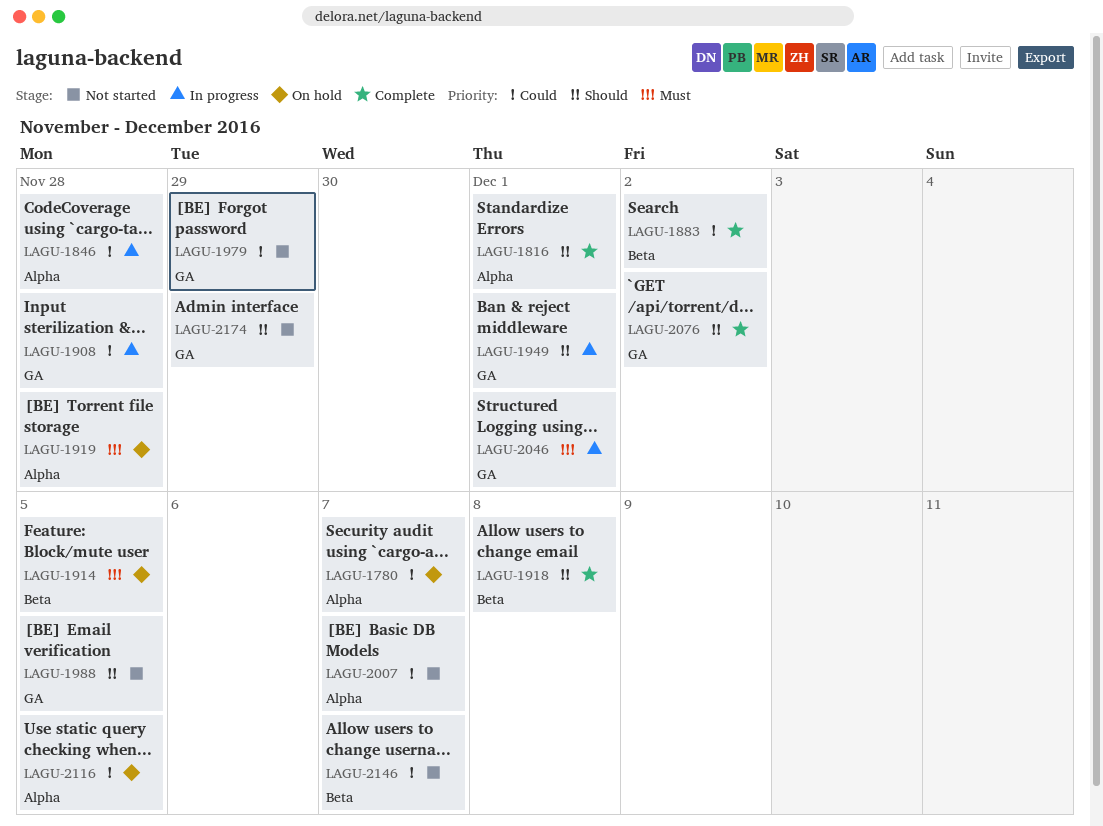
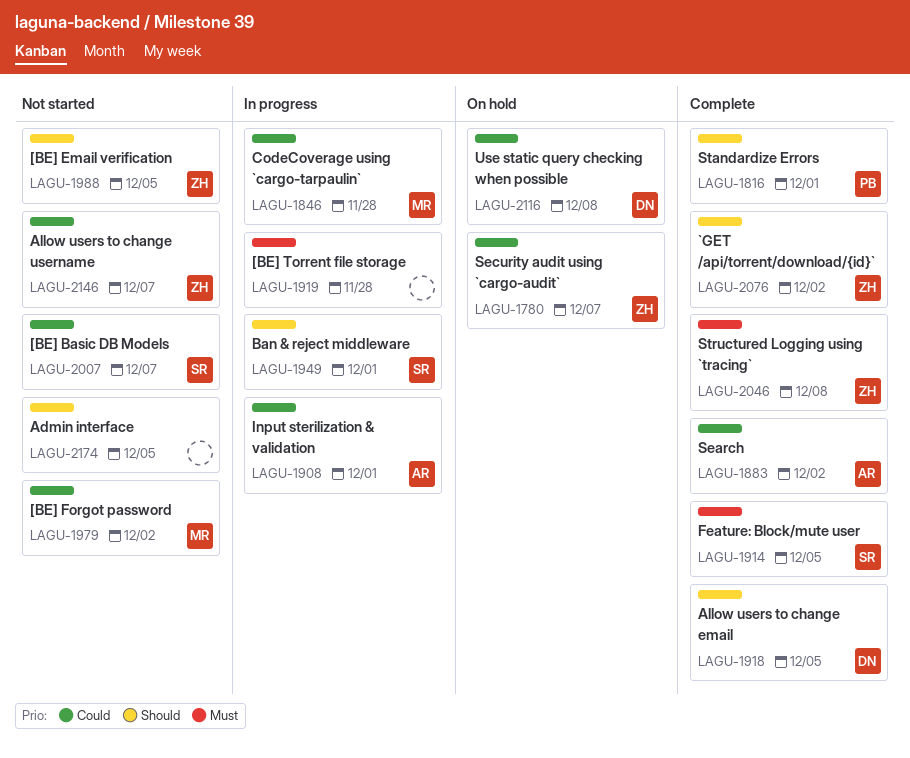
LAGU-1908, due: Nov 28 -> Dec 1
LAGU-1914, status: On hold -> Complete
LAGU-1918, due: Dec 8 -> Dec 5
LAGU-1919, status: On hold -> In progress
LAGU-1979, due: Nov 29 -> Dec 2
LAGU-2046, status: In progress -> Complete
LAGU-2046, due: Dec 1 -> Dec 8
LAGU-2116, due: Dec 5 -> Dec 8
LAGU-2174, due: Nov 29 -> Dec 5

